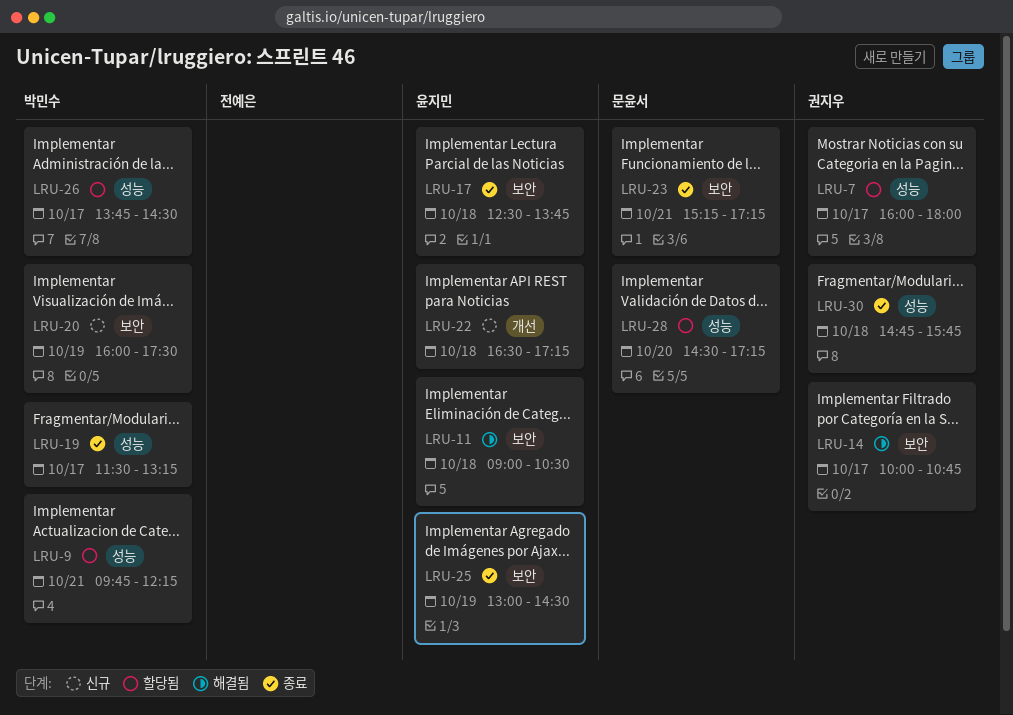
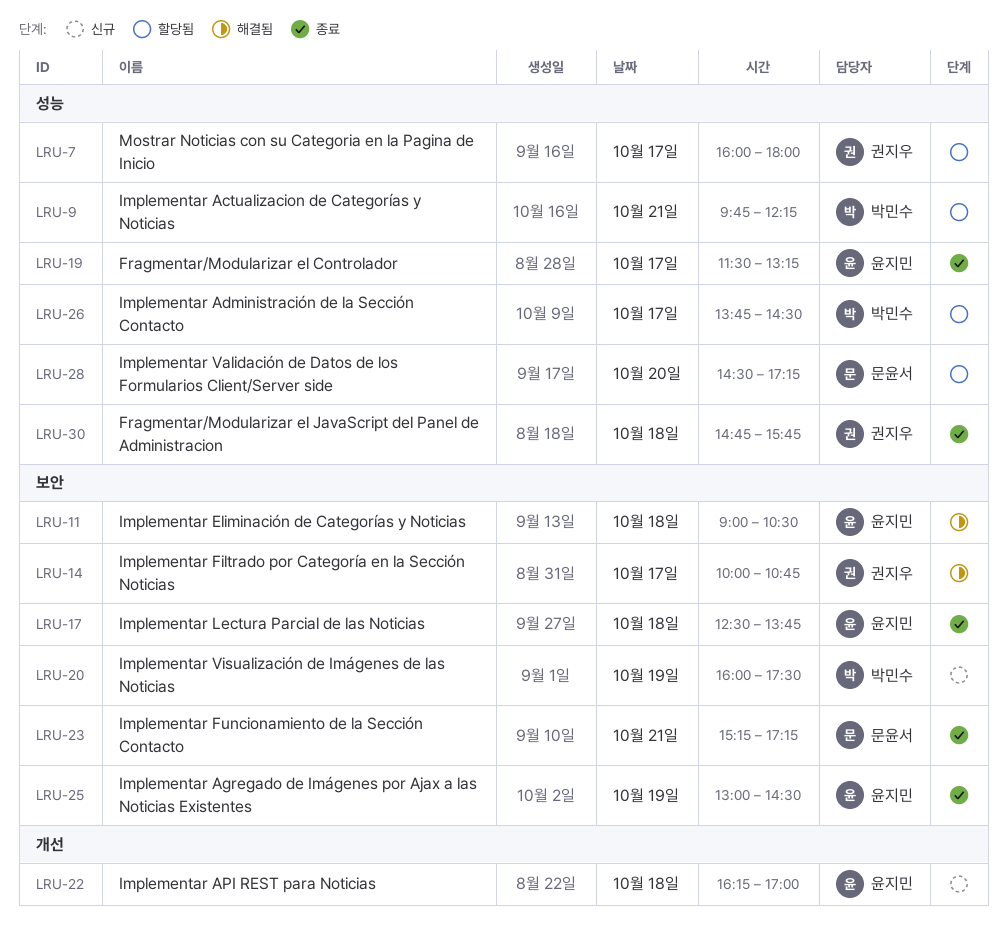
LRU-19, owner: 박민수 -> 윤지민
LRU-22, begins: 16:30 -> 16:15
LRU-22, ends: 17:15 -> 17:00

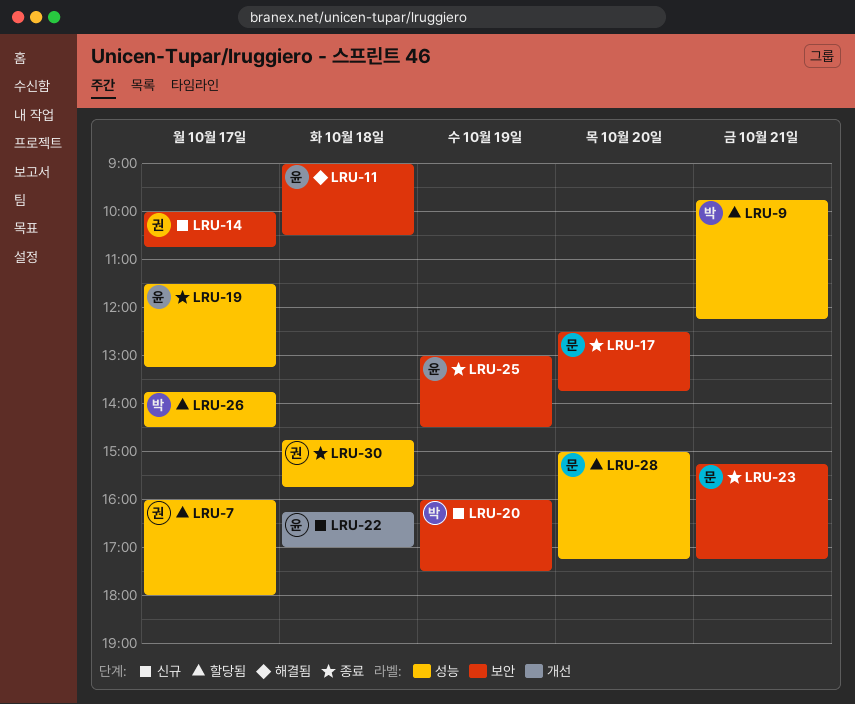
LRU-14, status: 해결됨 -> 신규
LRU-17, owner: 윤지민 -> 문윤서
LRU-17, day: Oct 18 -> Oct 20
LRU-28, begins: 14:30 -> 15:00

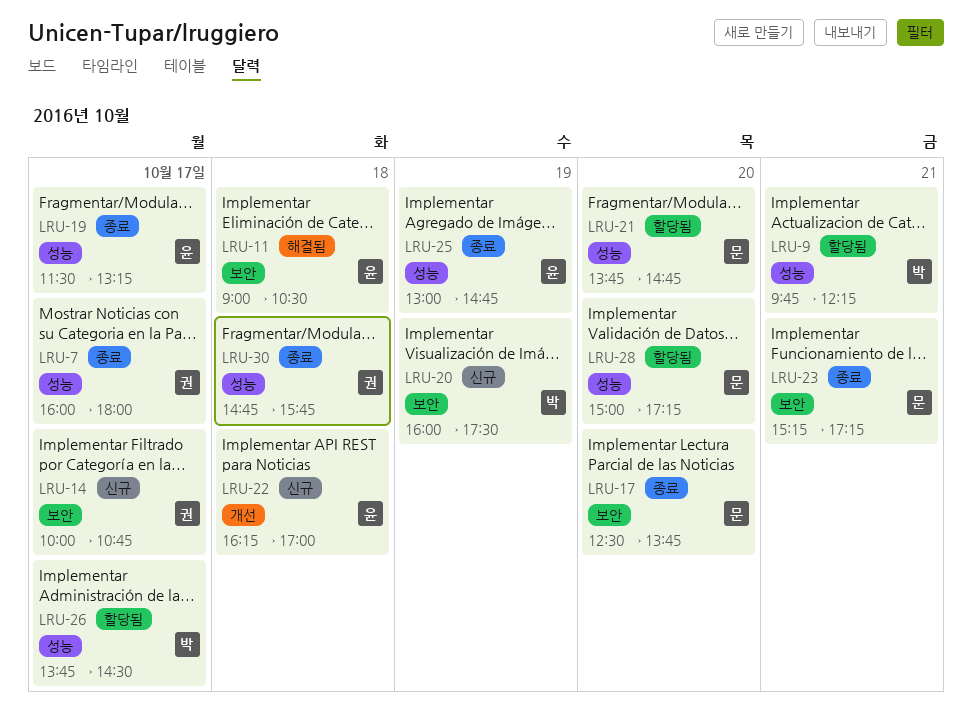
LRU-7, status: 할당됨 -> 종료
LRU-21: none -> present
LRU-25, label: 보안 -> 성능
LRU-25, ends: 14:30 -> 14:45

